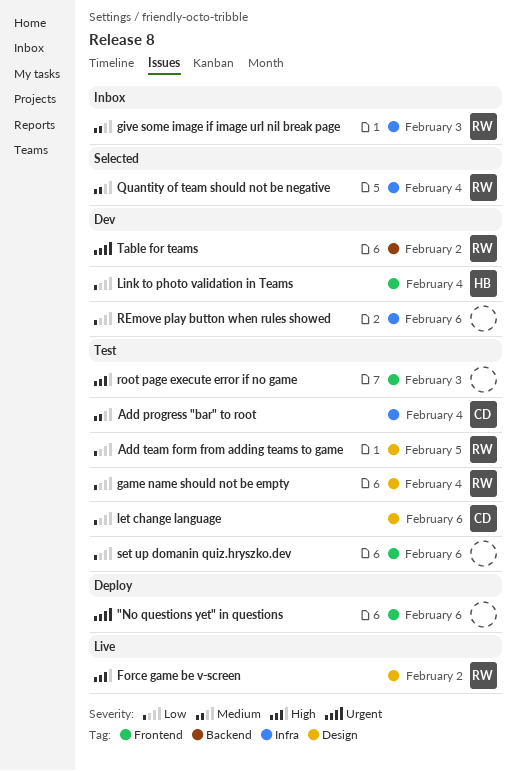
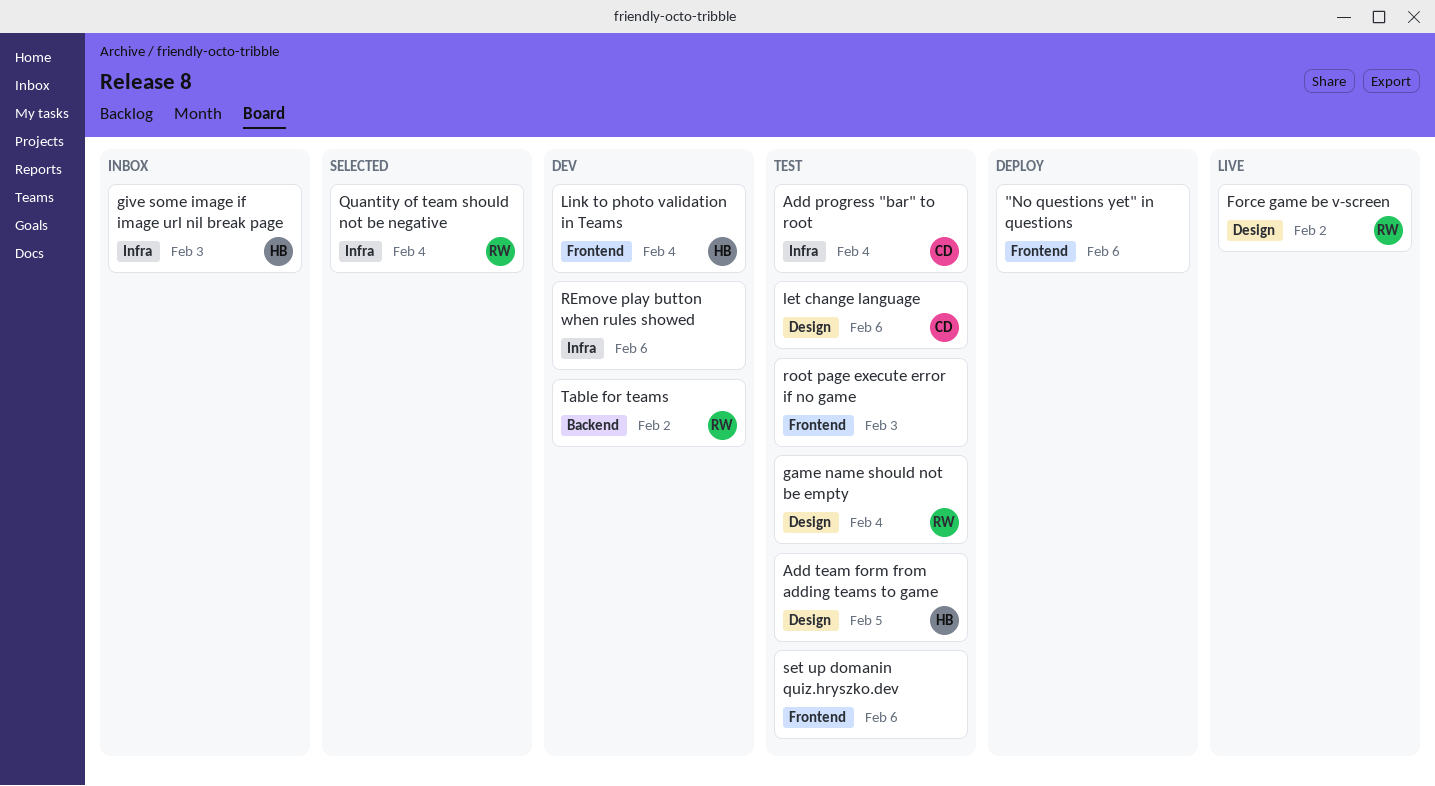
Add team form from adding teams to game, owner: RW -> HB
give some image if image url nil break page, owner: RW -> HB

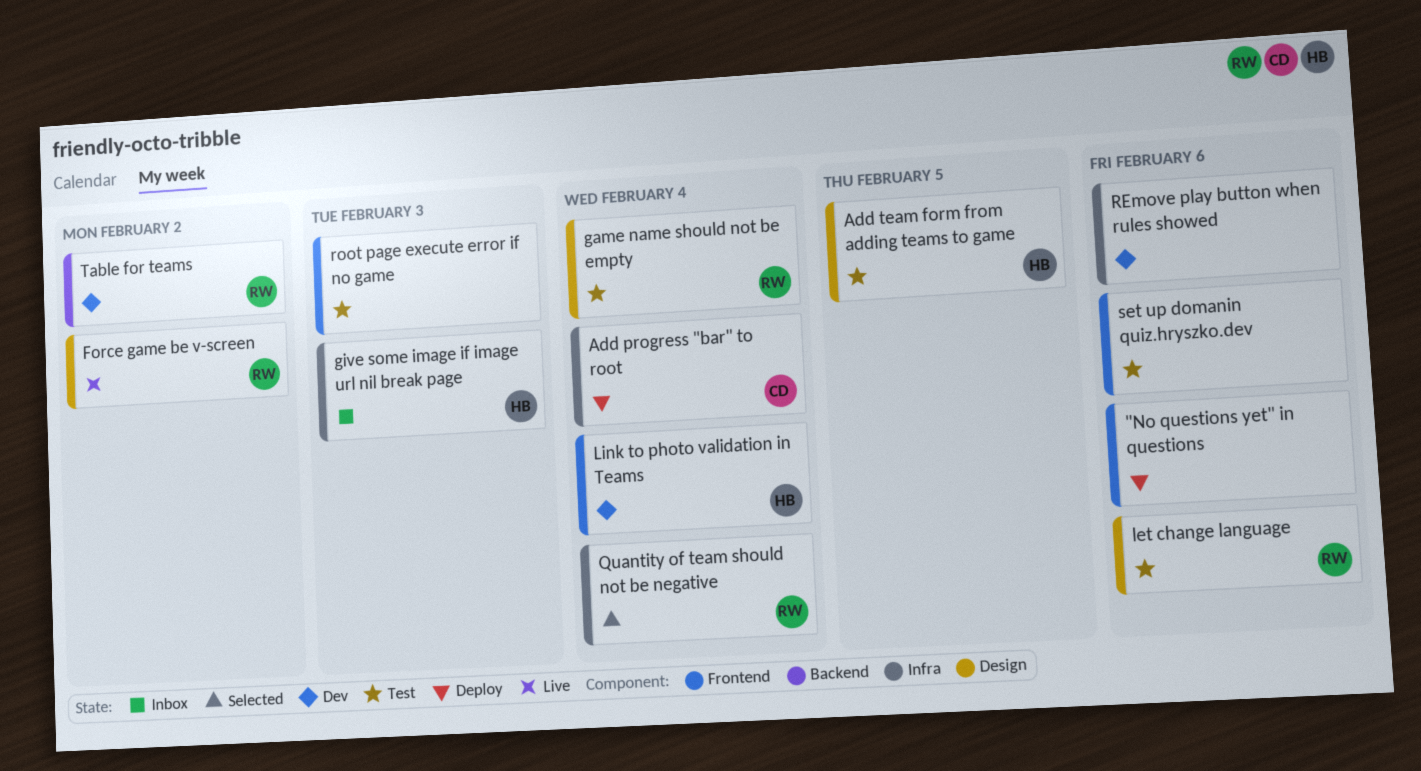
Add progress "bar" to root, status: Test -> Deploy
let change language, owner: CD -> RW

